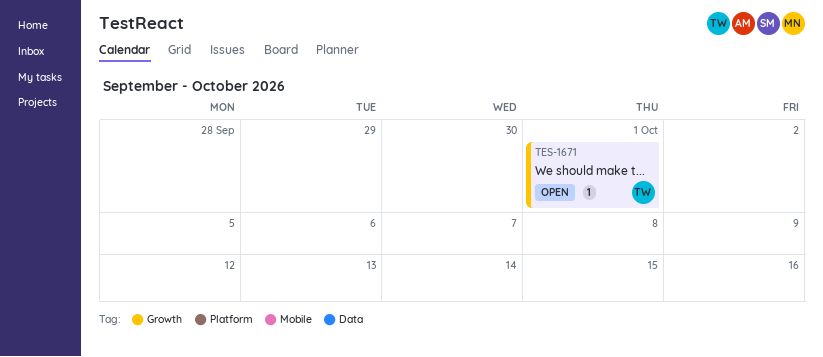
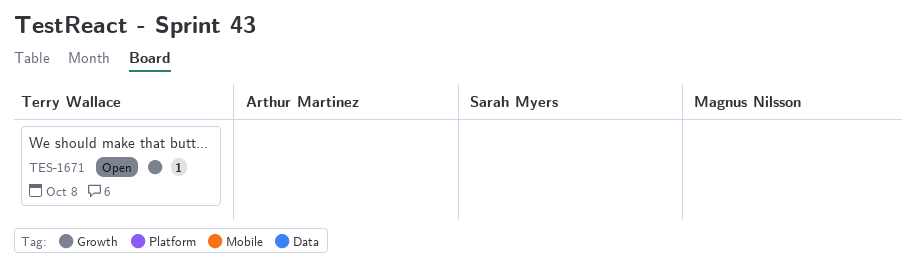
TES-1671, due: Oct 1 -> Oct 8

